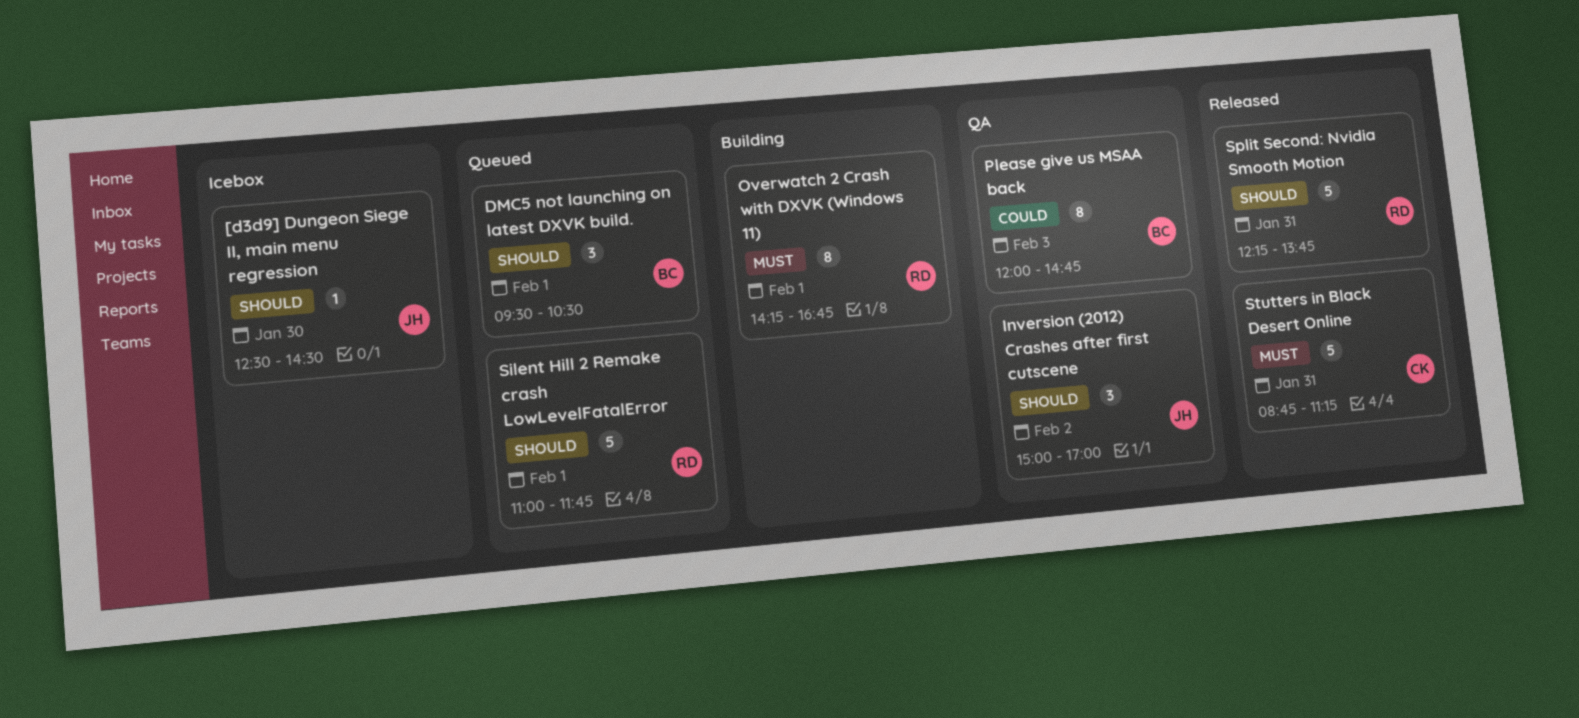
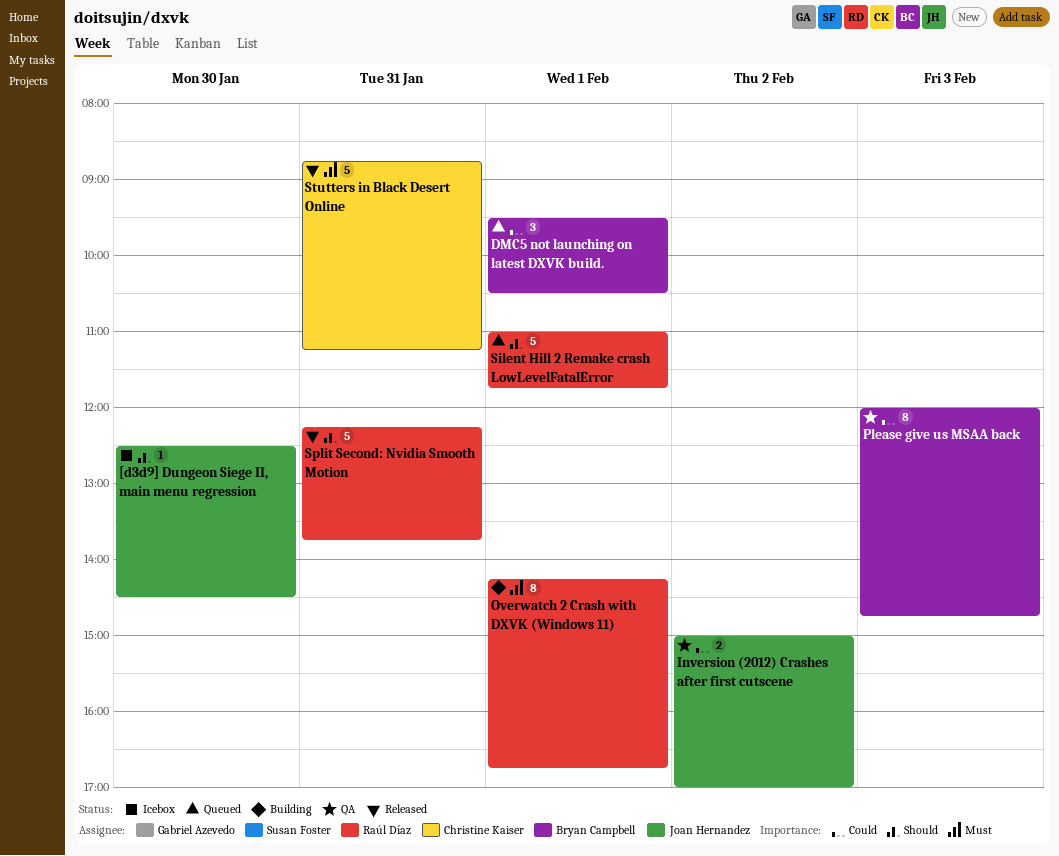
DMC5 not launching on latest DXVK build., priority: Should -> Could
Inversion (2012) Crashes after first cutscene, priority: Should -> Could
Inversion (2012) Crashes after first cutscene, estimate: 3 -> 2

